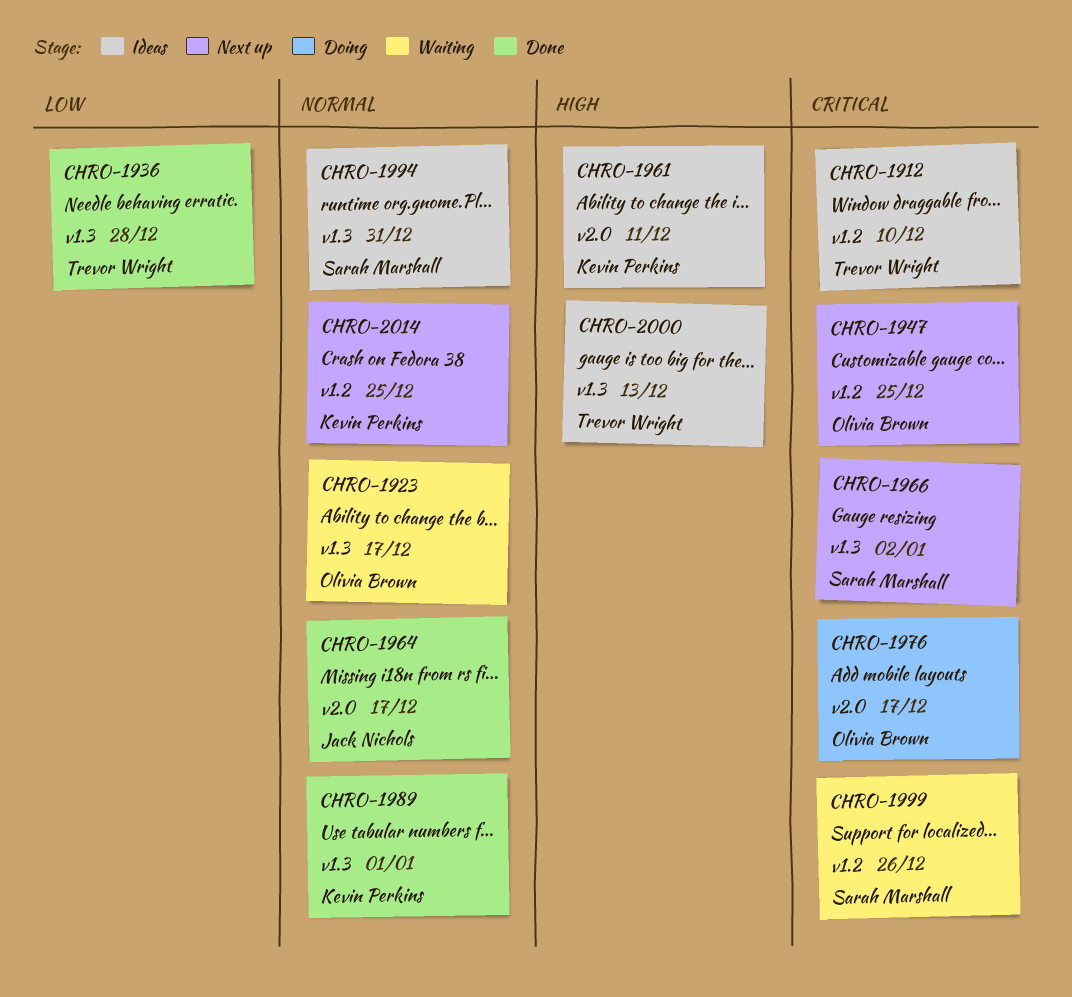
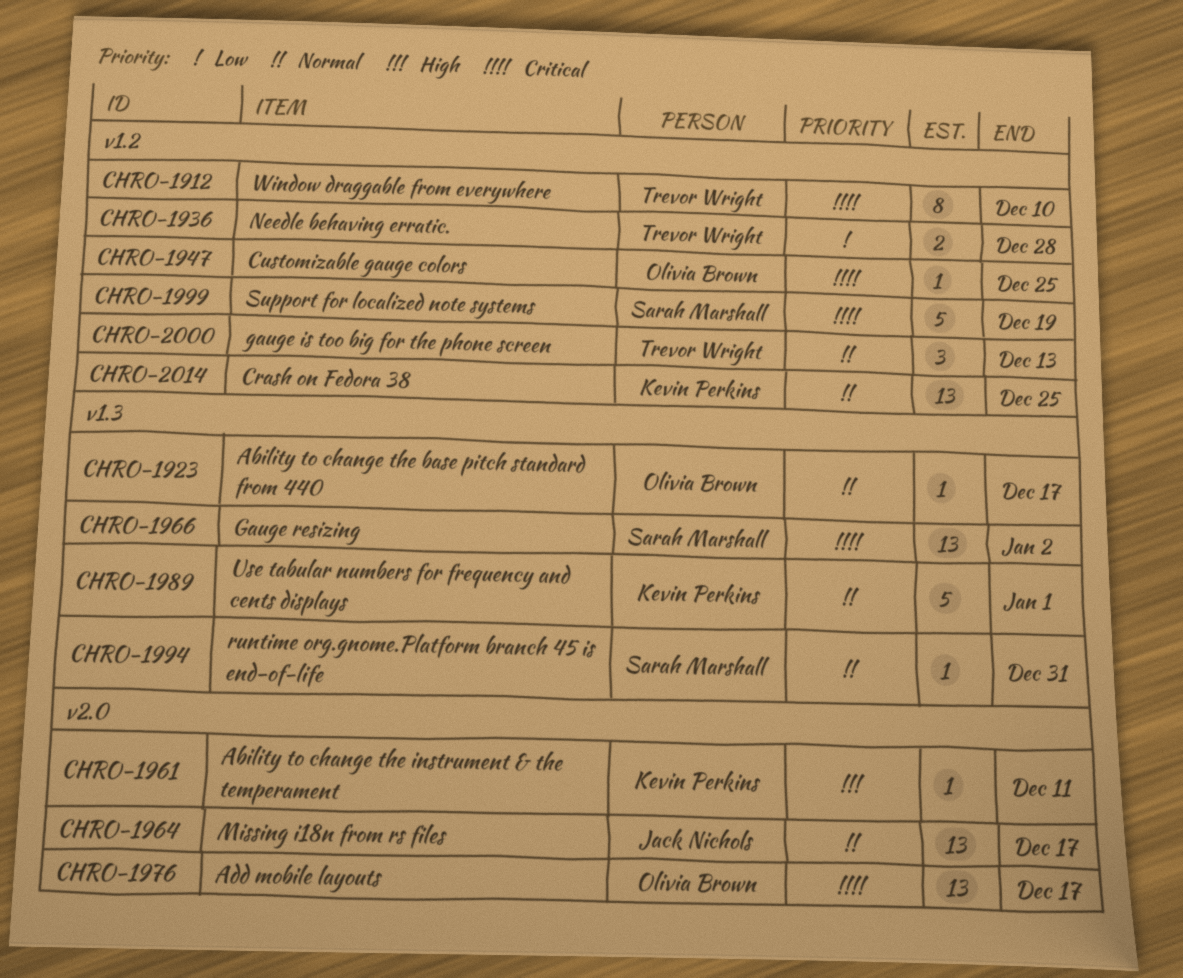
CHRO-1936, label: v1.3 -> v1.2
CHRO-1999, due: Dec 26 -> Dec 19
CHRO-2000, priority: High -> Normal
CHRO-2000, label: v1.3 -> v1.2

